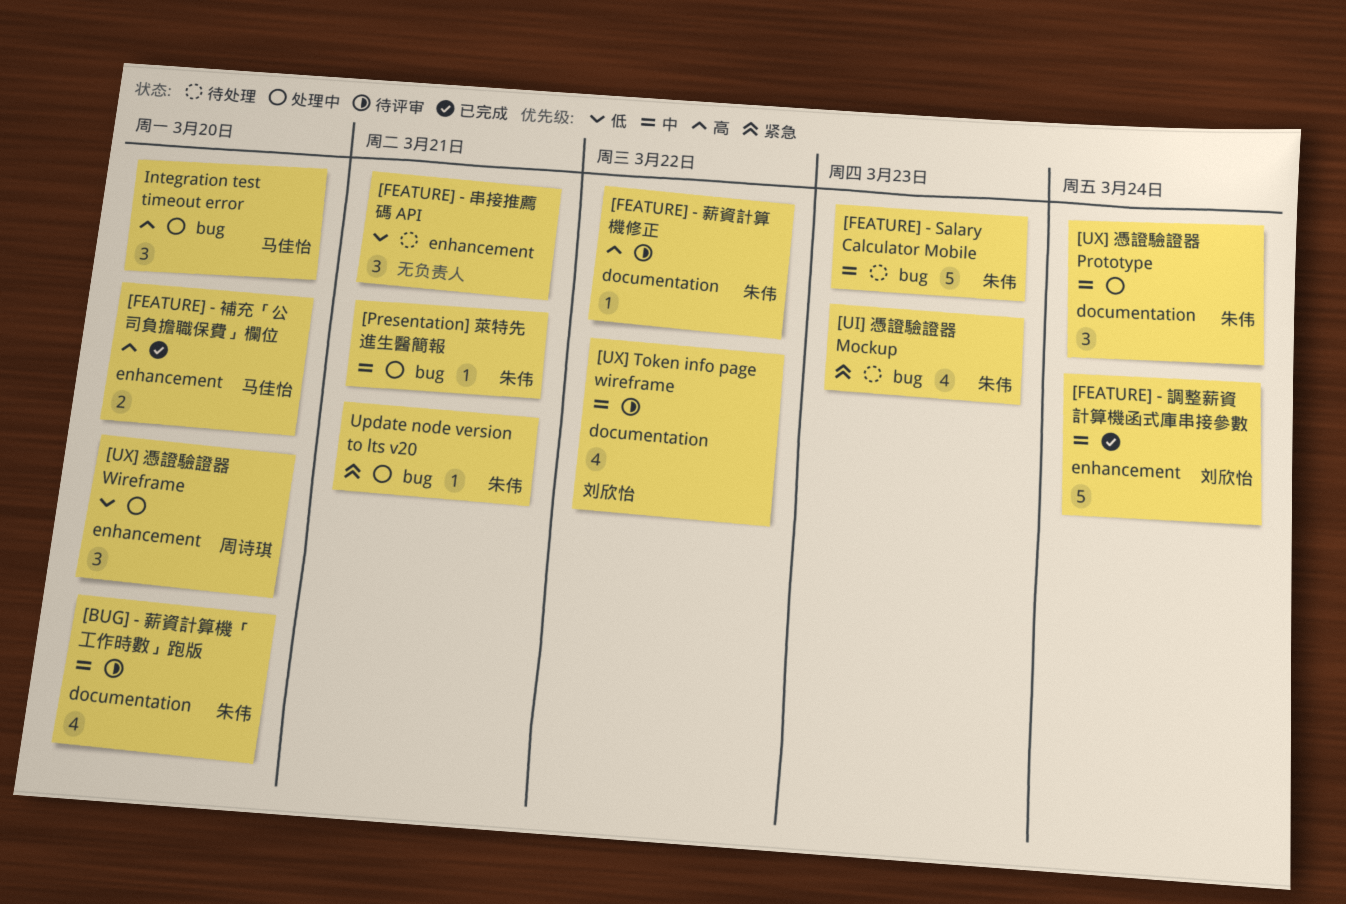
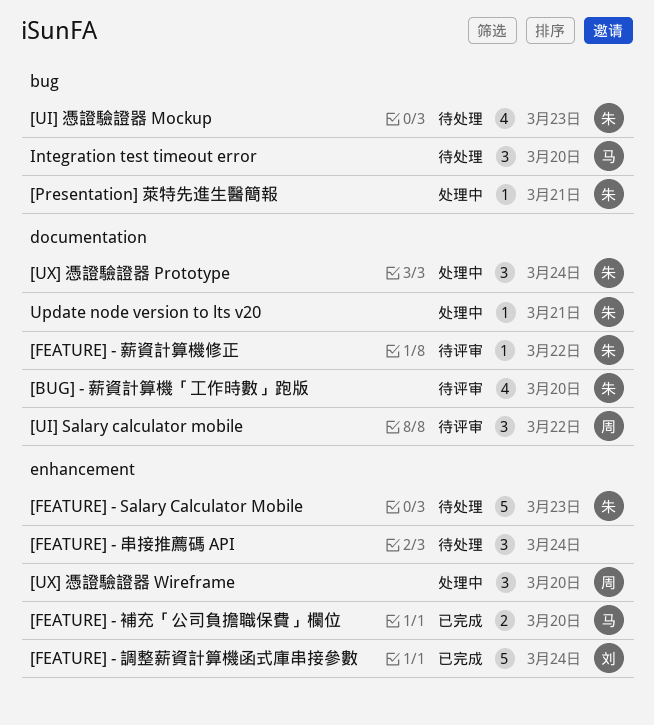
[FEATURE] - Salary Calculator Mobile, label: bug -> enhancement
[FEATURE] - 串接推薦碼 API, due: Mar 21 -> Mar 24
[UI] Salary calculator mobile: none -> present
[UX] Token info page wireframe: present -> none
Integration test timeout error, status: 处理中 -> 待处理
Update node version to lts v20, label: bug -> documentation

